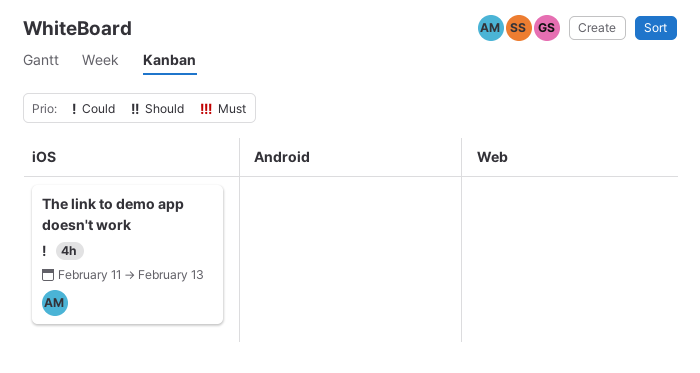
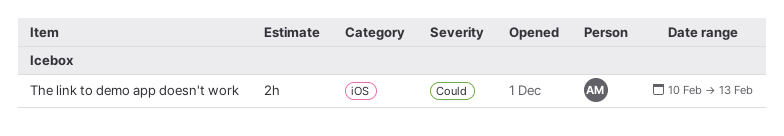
The link to demo app doesn't work, estimate: 4h -> 2h
The link to demo app doesn't work, start: Feb 11 -> Feb 10

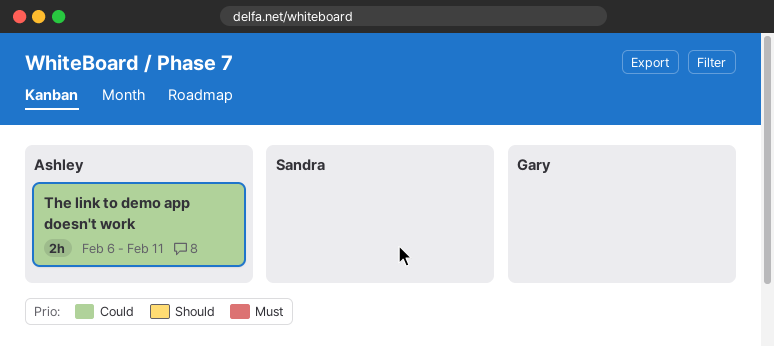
The link to demo app doesn't work, start: Feb 10 -> Feb 6
The link to demo app doesn't work, due: Feb 13 -> Feb 11

